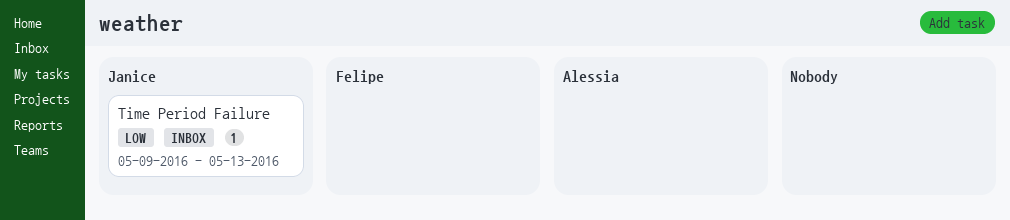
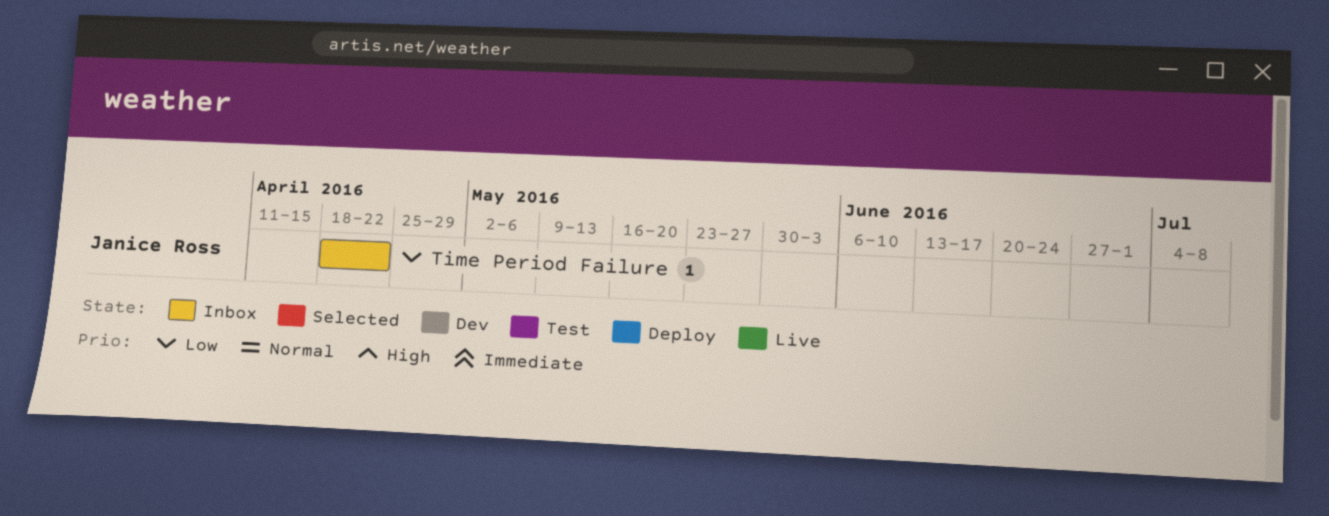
Time Period Failure, start: May 9 -> Apr 18
Time Period Failure, due: May 13 -> Apr 22

